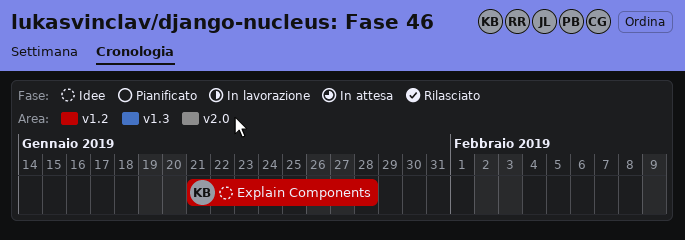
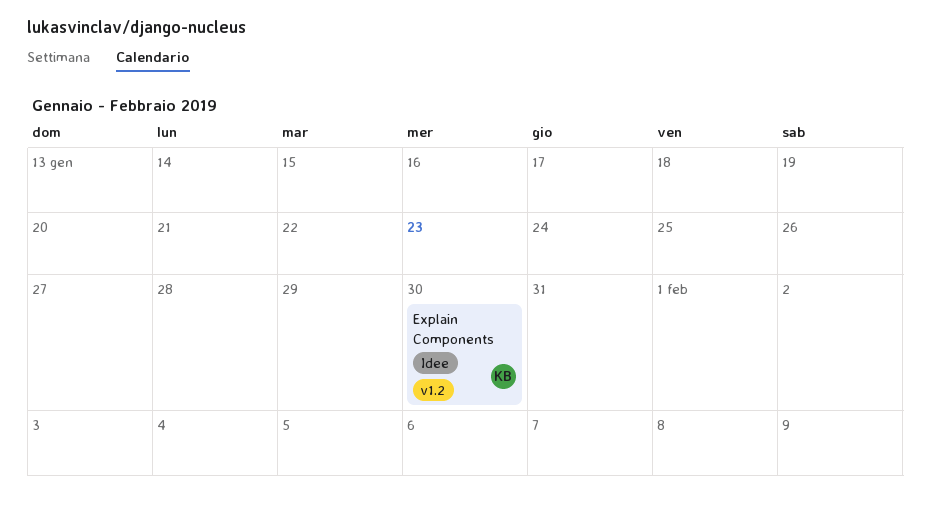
Explain Components, due: Jan 28 -> Jan 30

